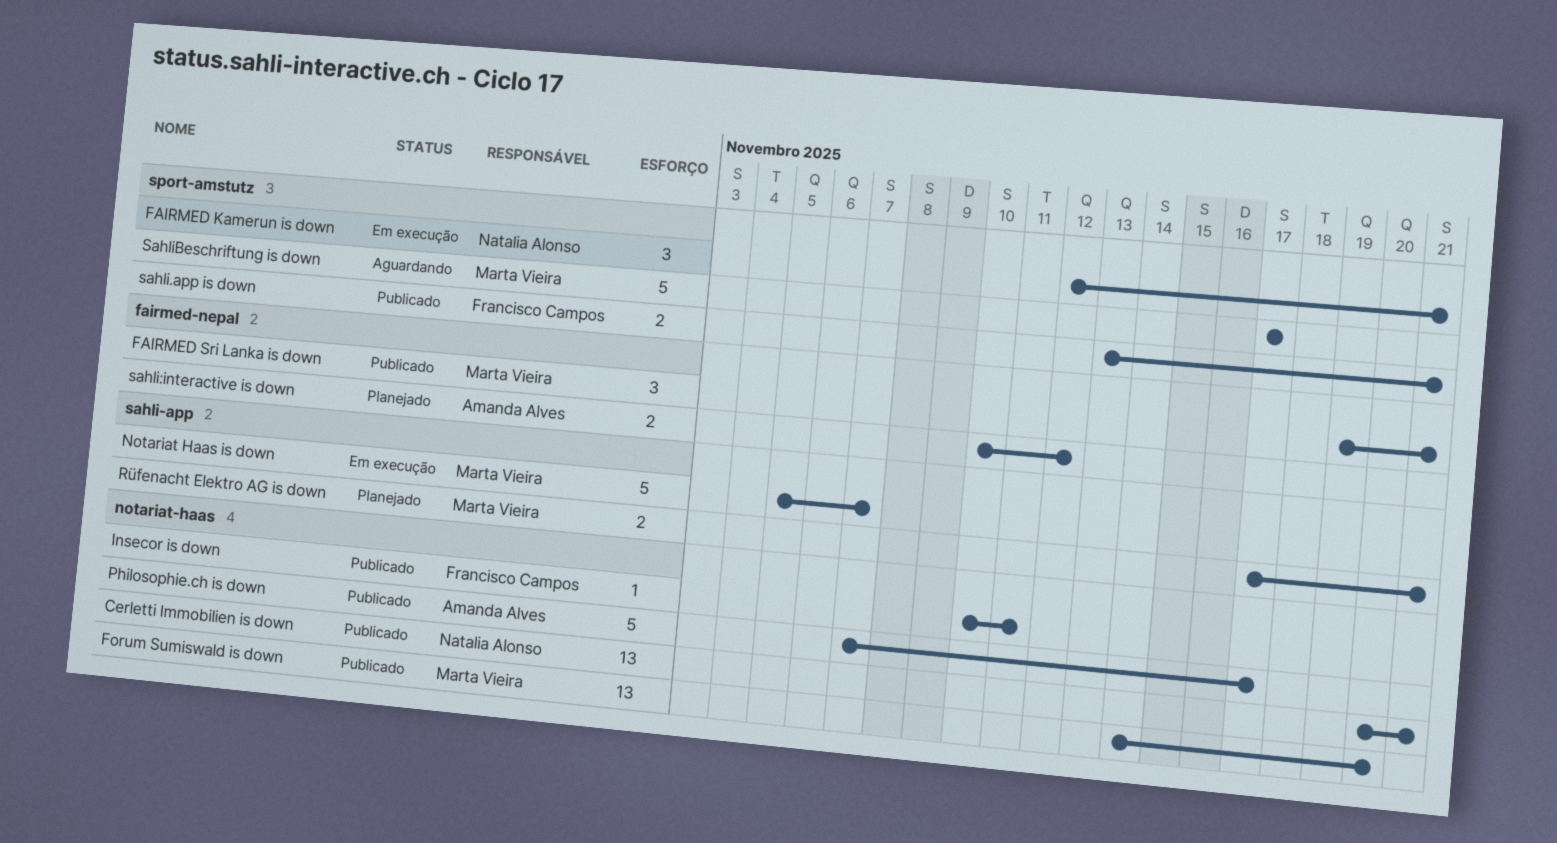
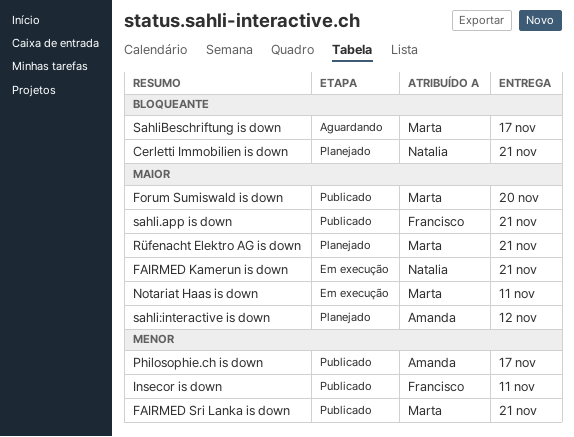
Cerletti Immobilien is down, status: Publicado -> Planejado
Notariat Haas is down, due: Nov 7 -> Nov 11

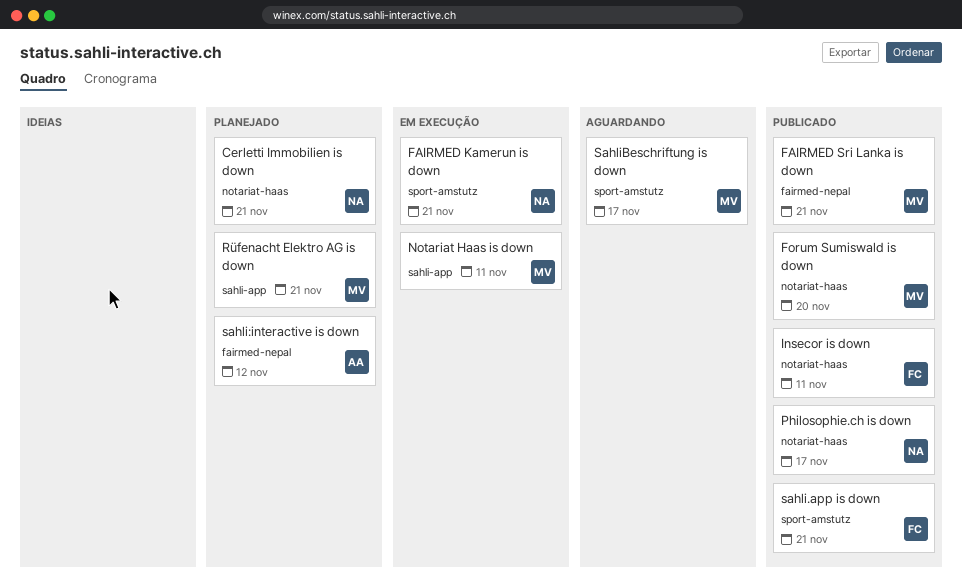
Philosophie.ch is down, owner: Amanda -> Natalia

